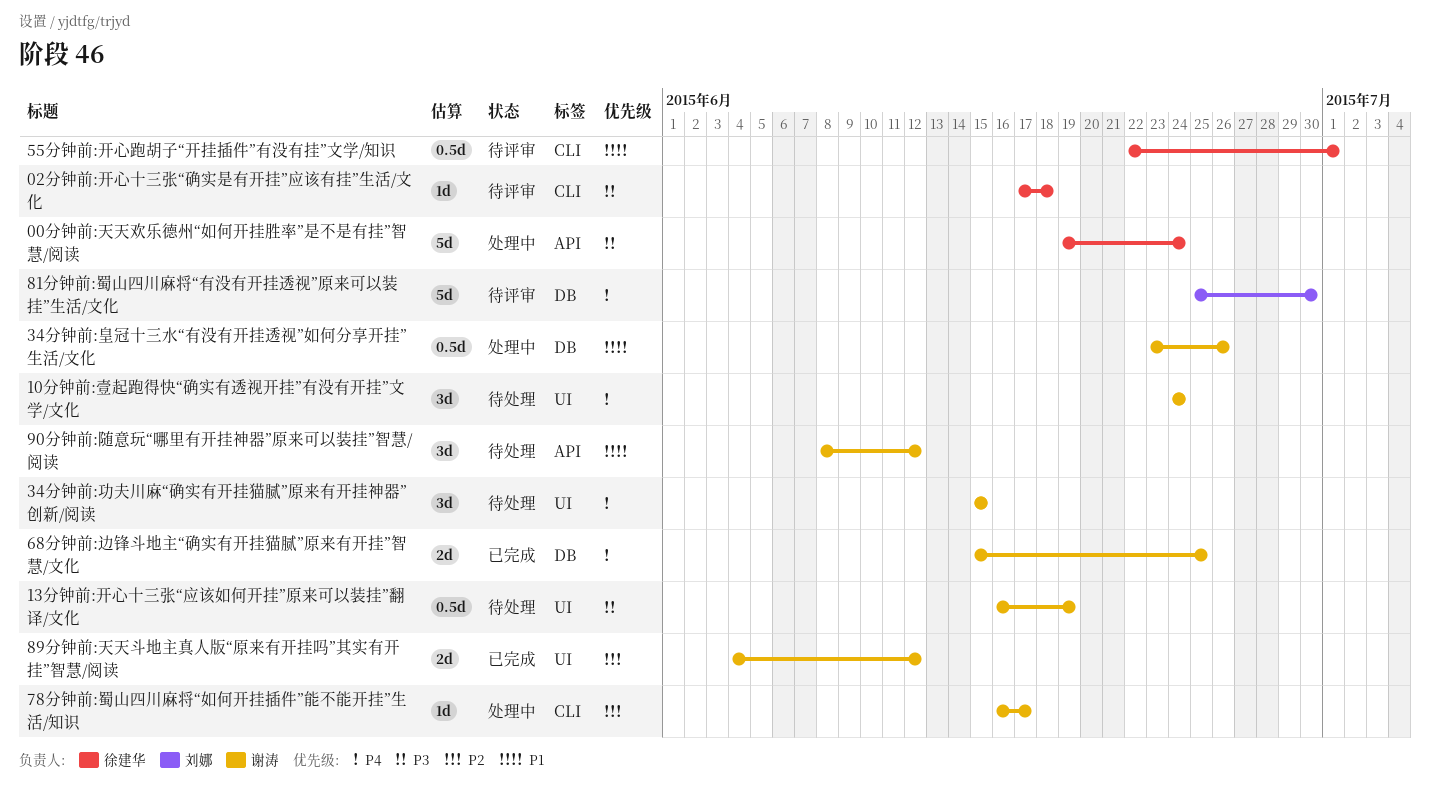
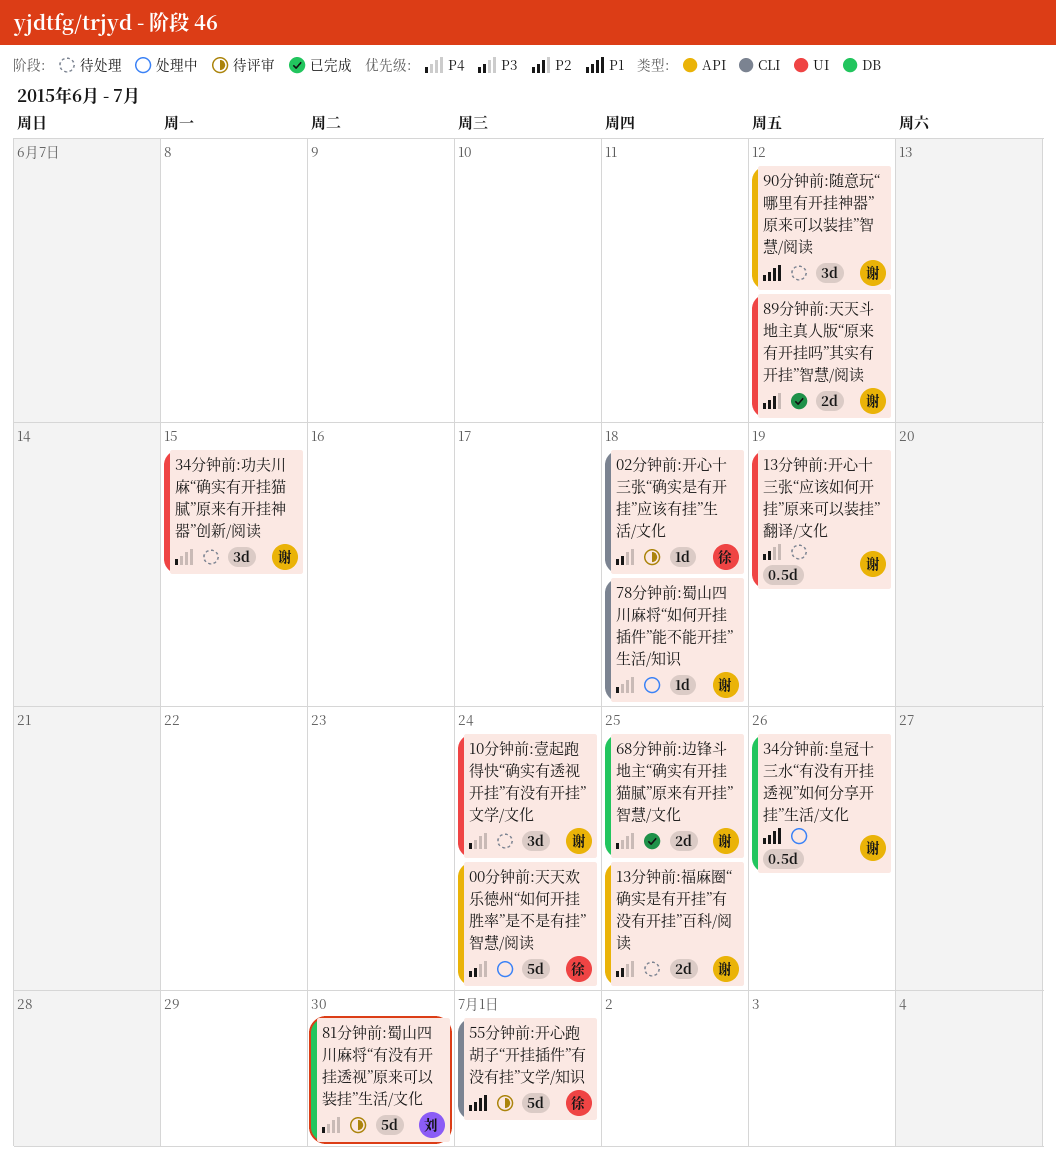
13分钟前:福麻圈“确实是有开挂”有没有开挂”百科/阅读: none -> present
55分钟前:开心跑胡子“开挂插件”有没有挂”文学/知识, estimate: 0.5d -> 5d
78分钟前:蜀山四川麻将“如何开挂插件”能不能开挂”生活/知识, priority: P2 -> P4
78分钟前:蜀山四川麻将“如何开挂插件”能不能开挂”生活/知识, due: Jun 17 -> Jun 18

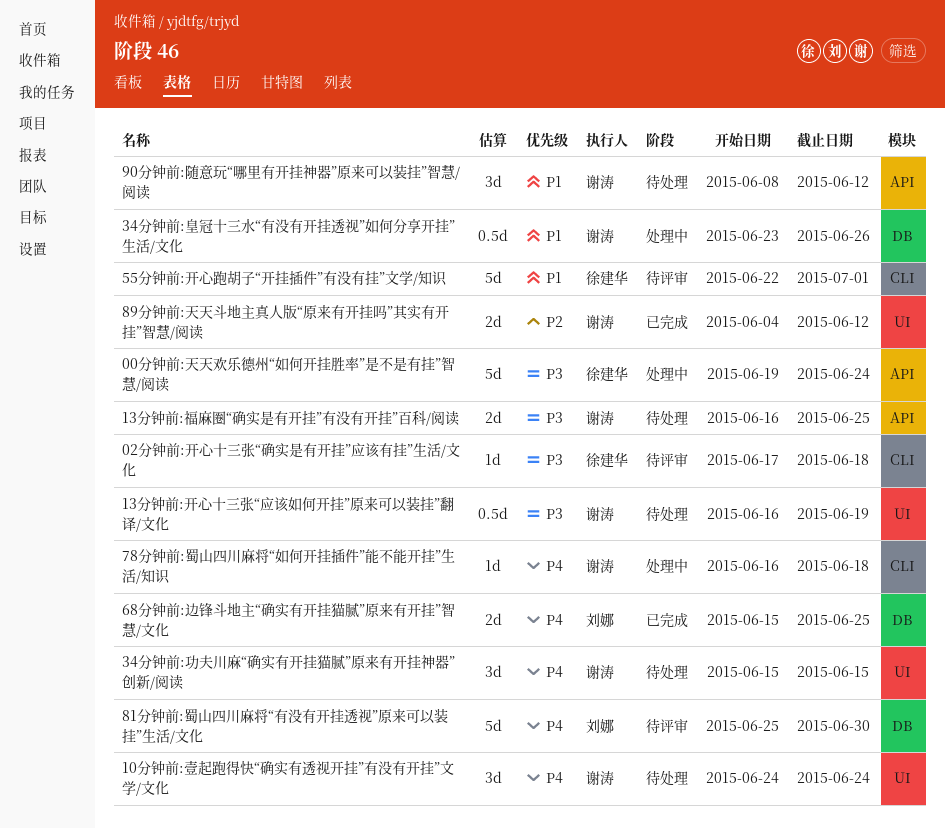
68分钟前:边锋斗地主“确实有开挂猫腻”原来有开挂”智慧/文化, owner: 谢涛 -> 刘娜

